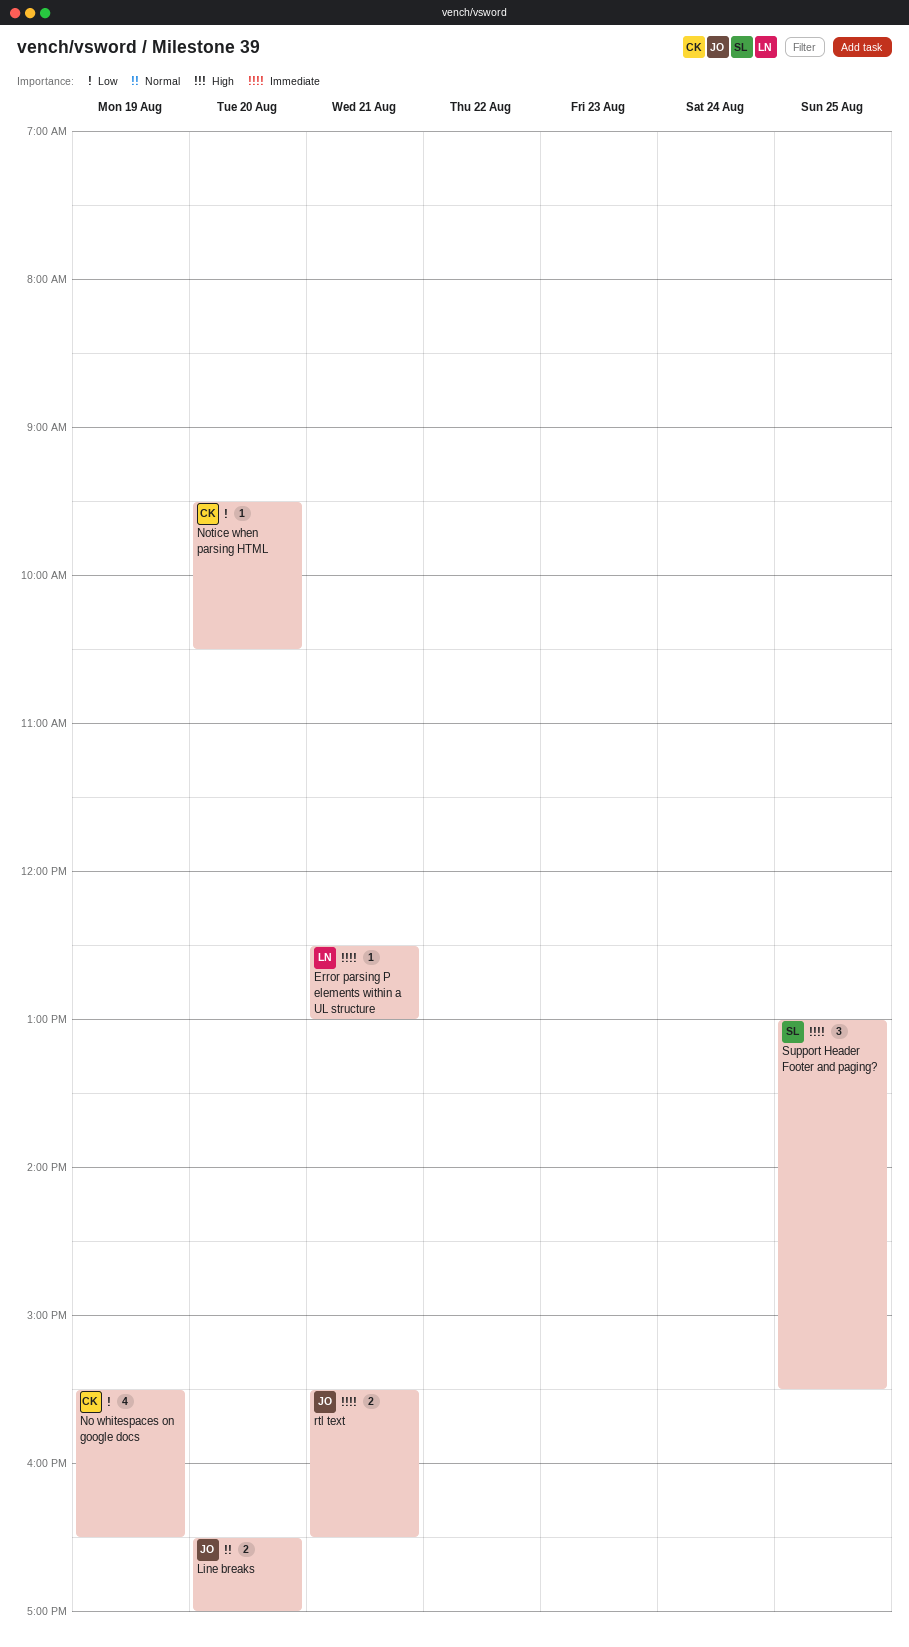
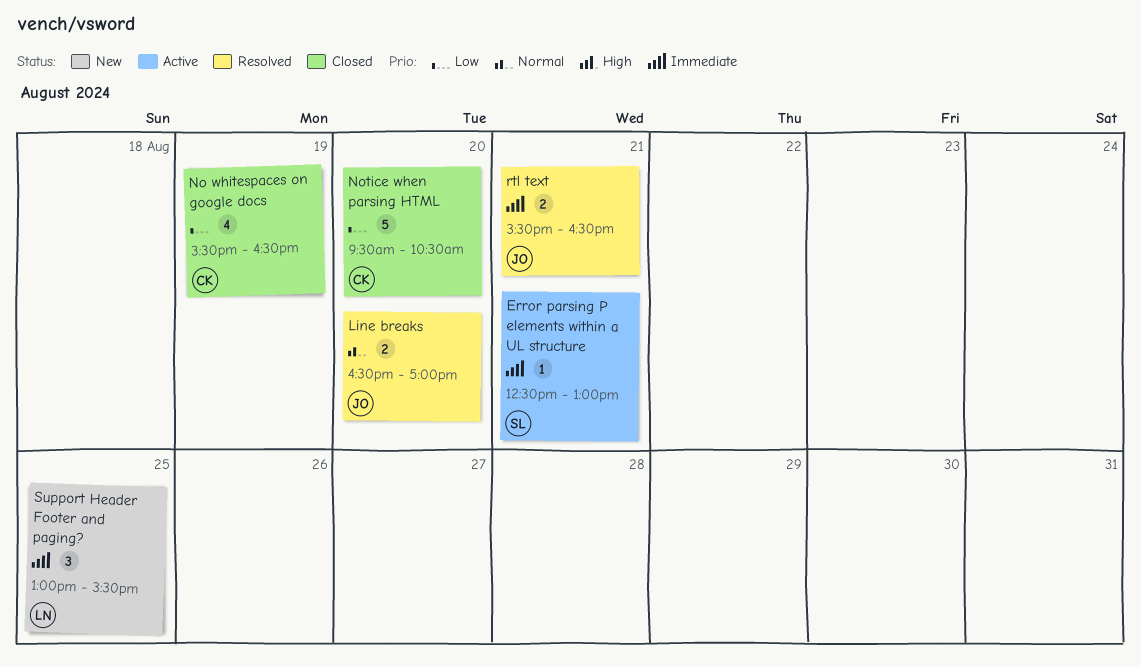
Error parsing P elements within a UL structure, owner: LN -> SL
Notice when parsing HTML, estimate: 1 -> 5
Support Header Footer and paging?, owner: SL -> LN

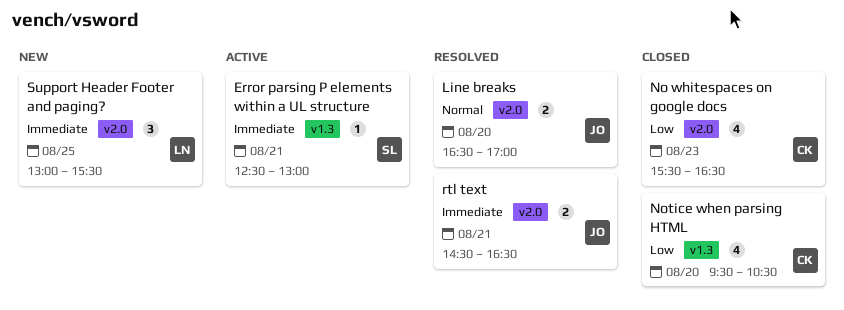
No whitespaces on google docs, day: Aug 19 -> Aug 23
Notice when parsing HTML, estimate: 5 -> 4
rtl text, begins: 15:30 -> 14:30

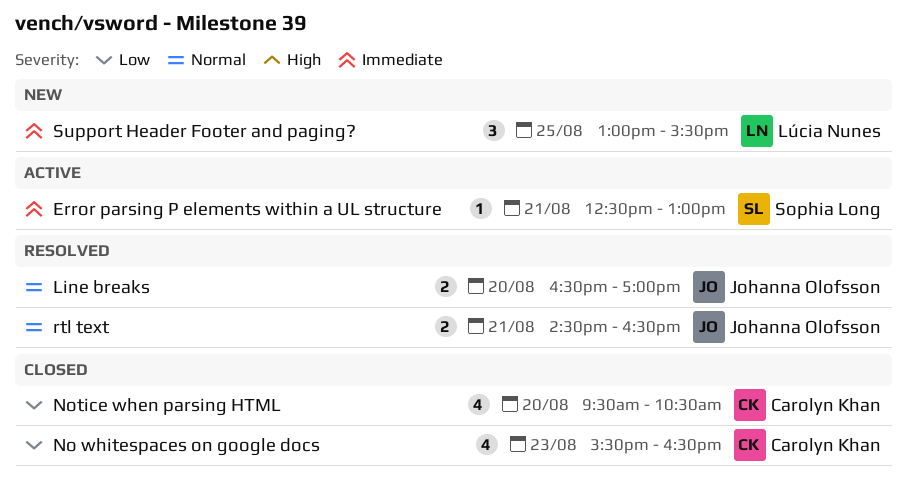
rtl text, priority: Immediate -> Normal

